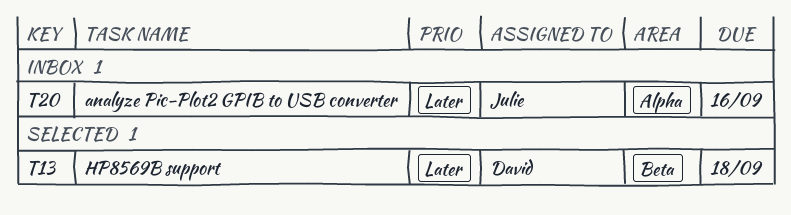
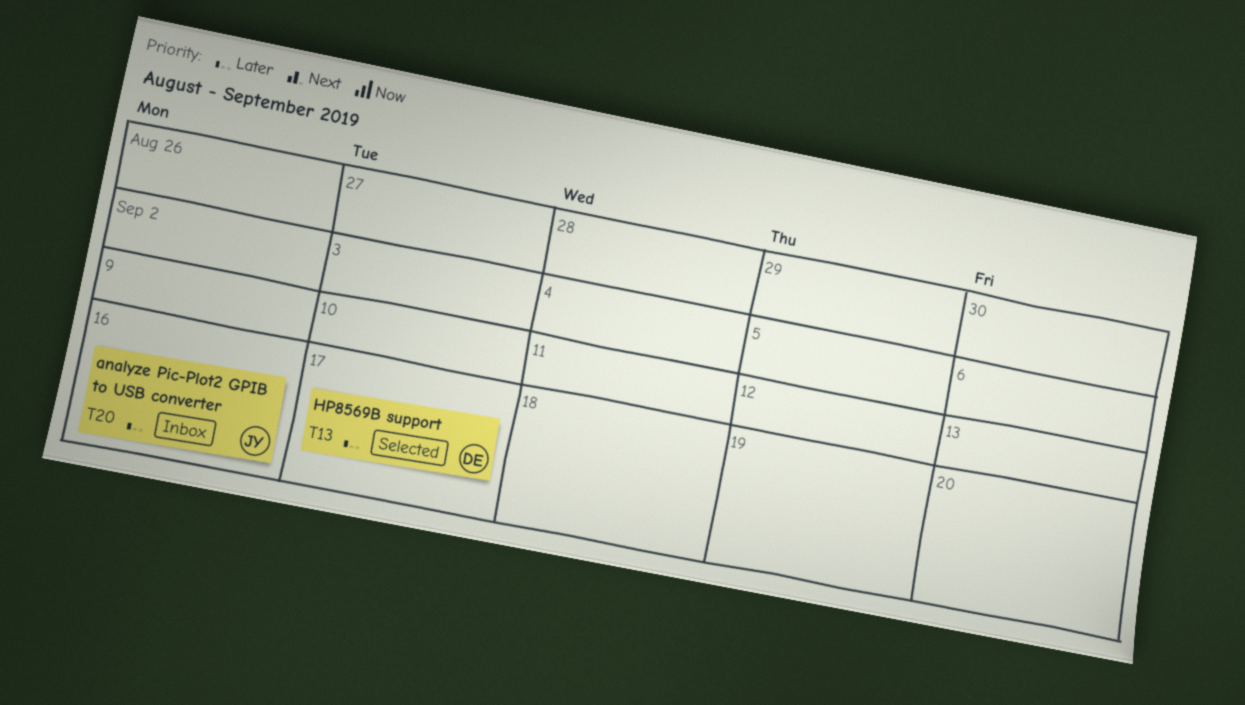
T13, due: Sep 18 -> Sep 17

